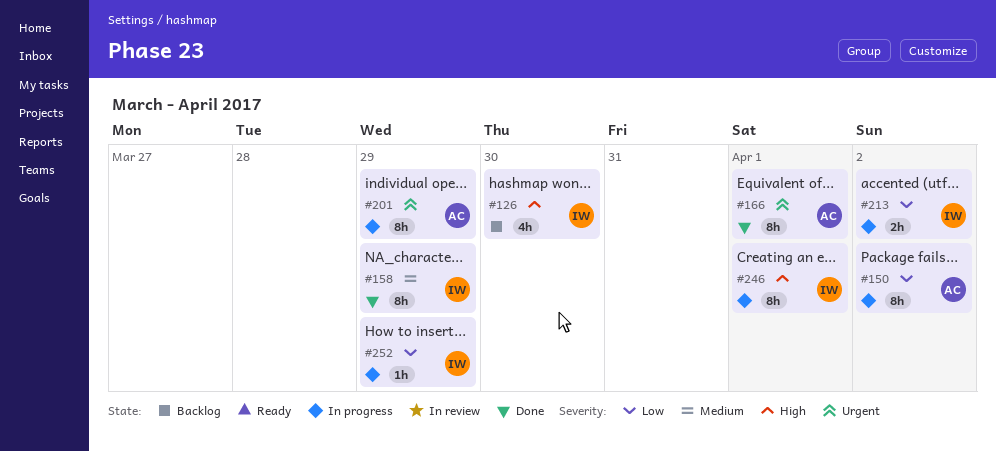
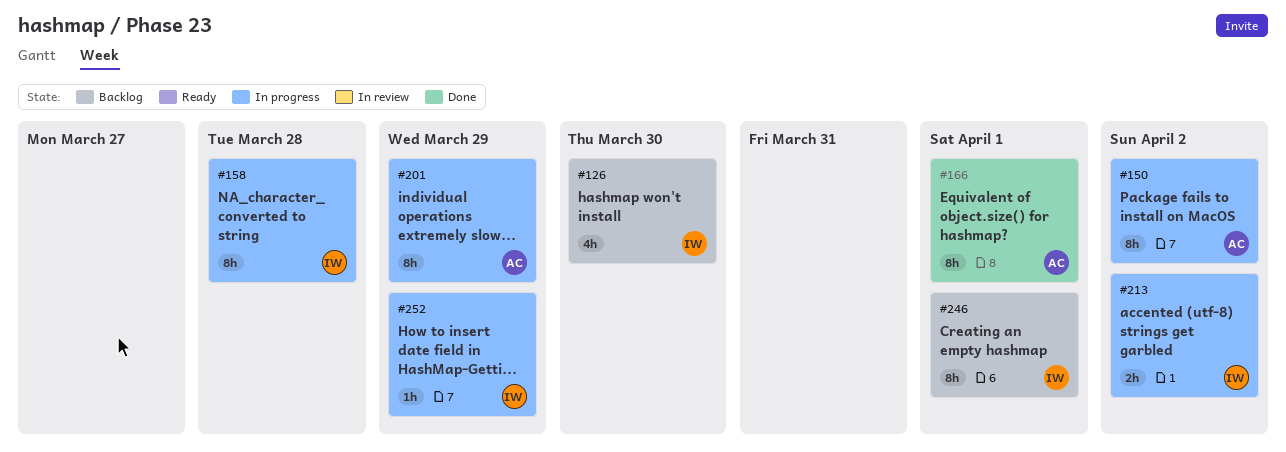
#158, status: Done -> In progress
#158, due: Mar 29 -> Mar 28
#246, status: In progress -> Backlog

